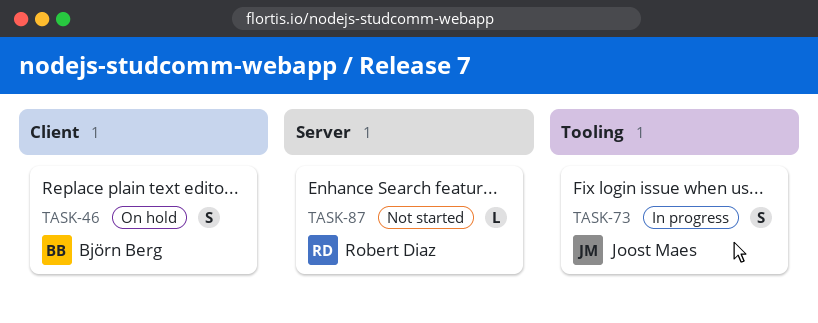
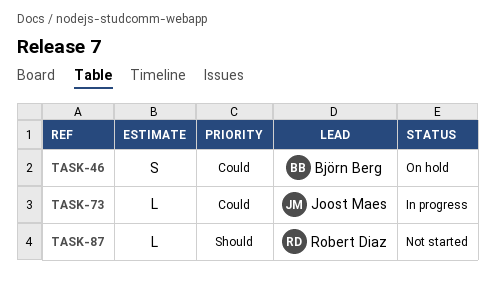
TASK-73, estimate: S -> L

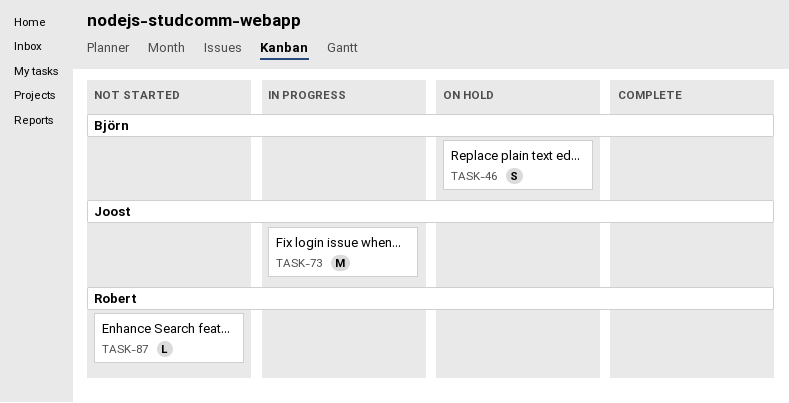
TASK-73, estimate: L -> M

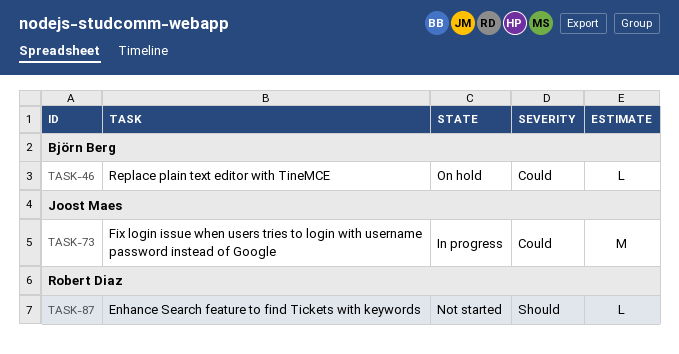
TASK-46, estimate: S -> L

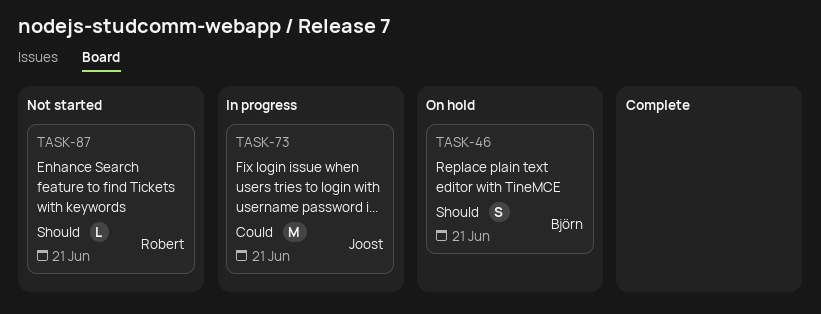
TASK-46, priority: Could -> Should
TASK-46, estimate: L -> S

